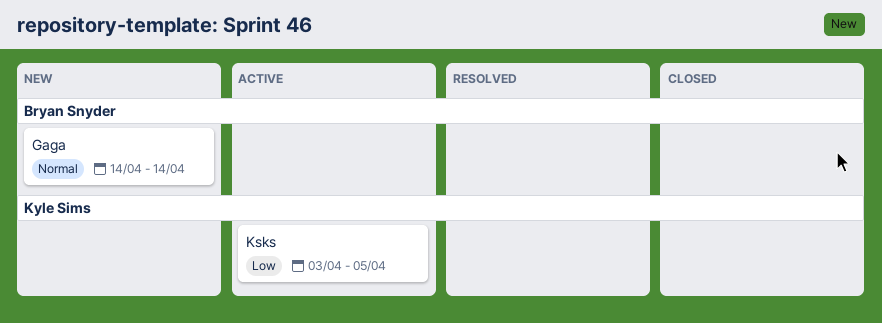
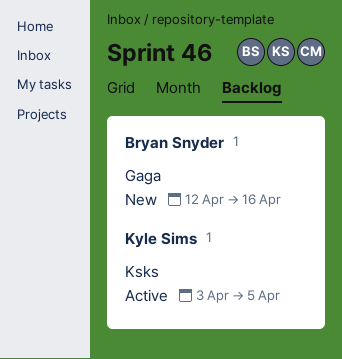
Gaga, start: Apr 14 -> Apr 12
Gaga, due: Apr 14 -> Apr 16

